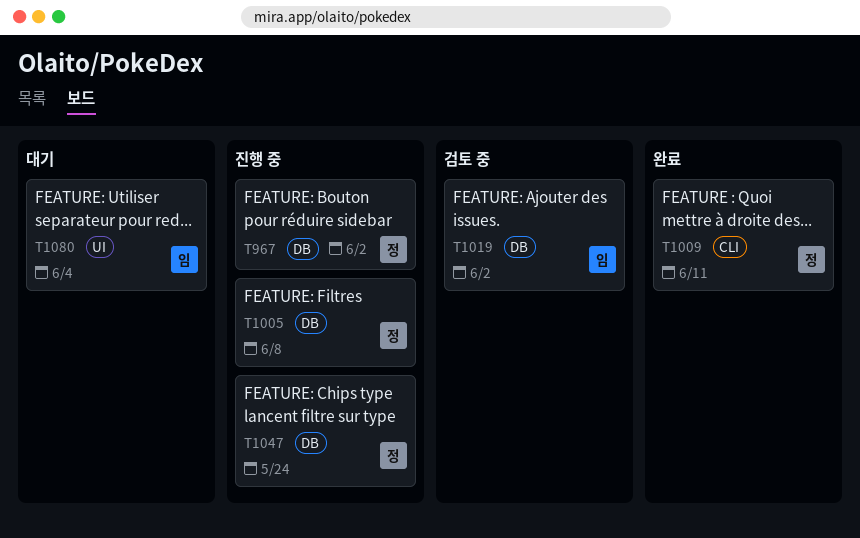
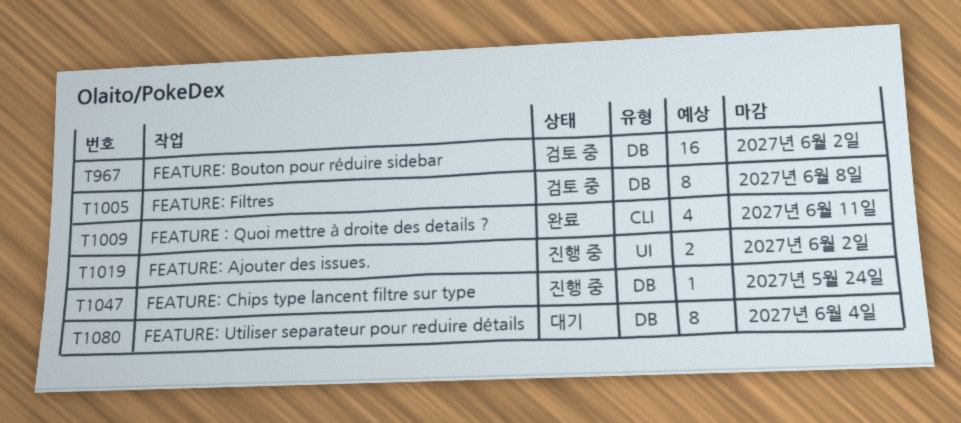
T967, status: 진행 중 -> 검토 중
T1005, status: 진행 중 -> 검토 중
T1019, status: 검토 중 -> 진행 중
T1019, label: DB -> UI
T1080, label: UI -> DB

